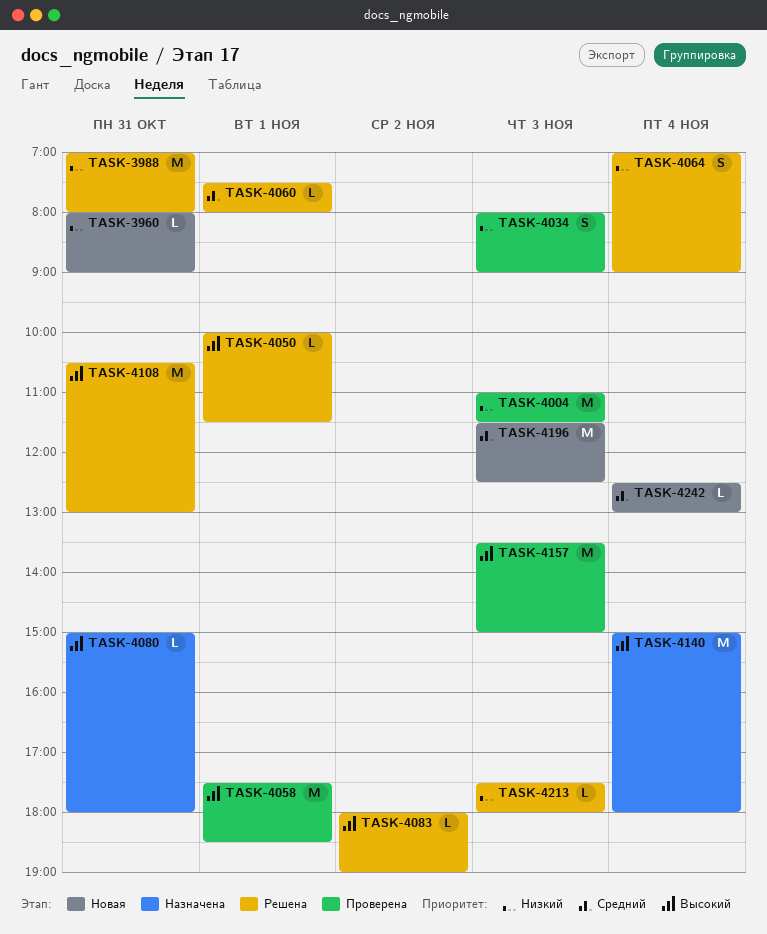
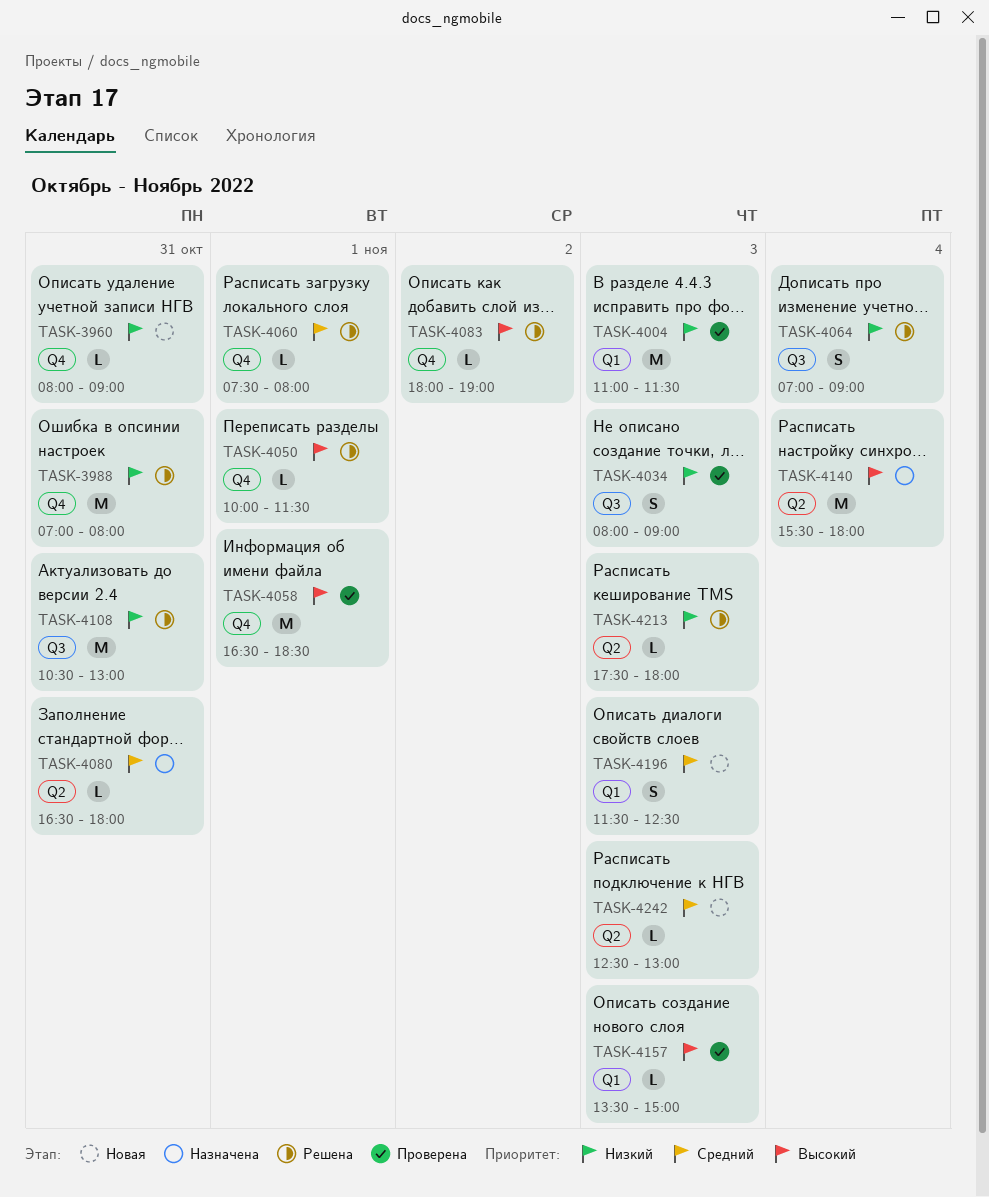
TASK-4058, begins: 17:30 -> 16:30
TASK-4080, priority: Высокий -> Средний
TASK-4080, begins: 15:00 -> 16:30
TASK-4108, priority: Высокий -> Низкий
TASK-4140, begins: 15:00 -> 15:30
TASK-4157, estimate: M -> L
TASK-4196, estimate: M -> S
TASK-4242, day: Nov 4 -> Nov 3

